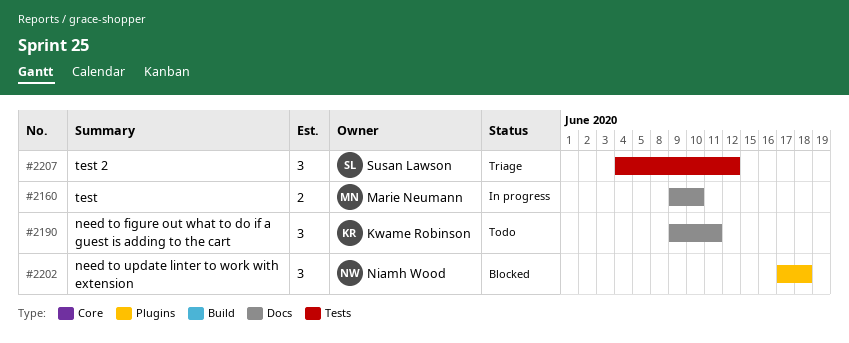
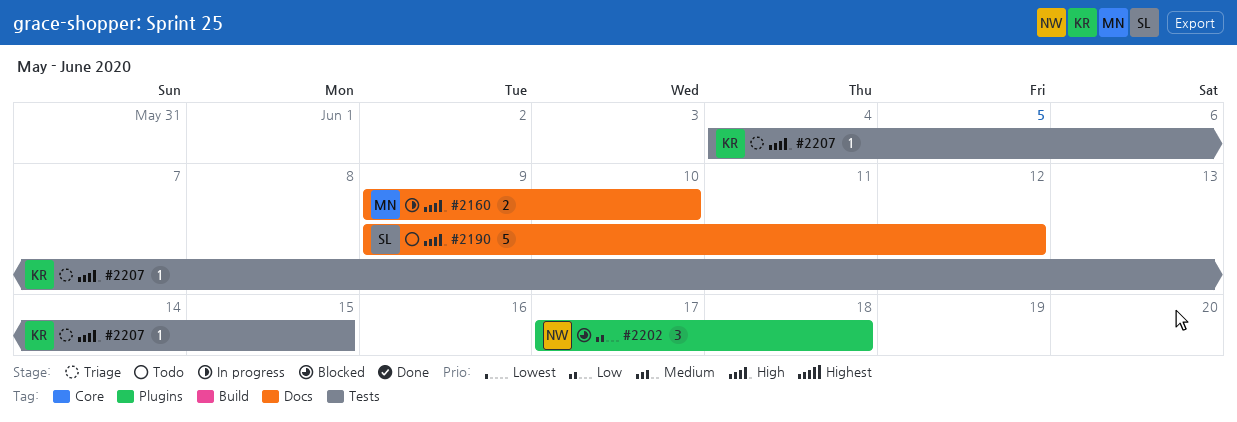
#2190, owner: Kwame Robinson -> Susan Lawson
#2190, estimate: 3 -> 5
#2190, due: Jun 11 -> Jun 12
#2207, owner: Susan Lawson -> Kwame Robinson
#2207, estimate: 3 -> 1
#2207, due: Jun 12 -> Jun 15

